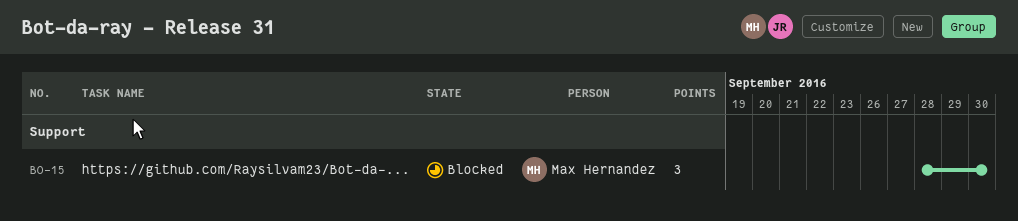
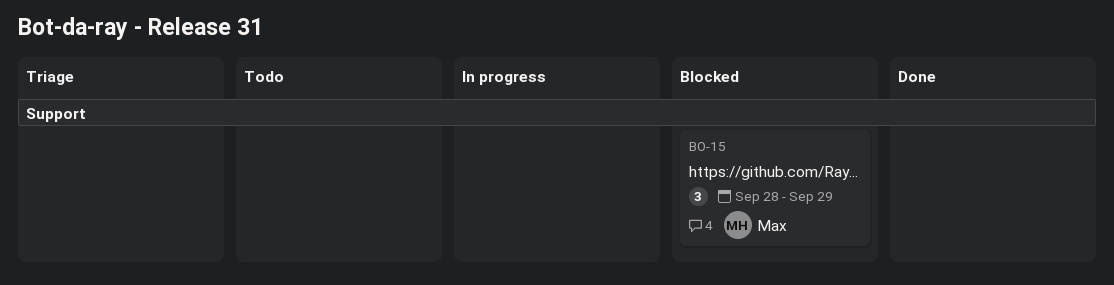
BO-15, due: Sep 30 -> Sep 29

